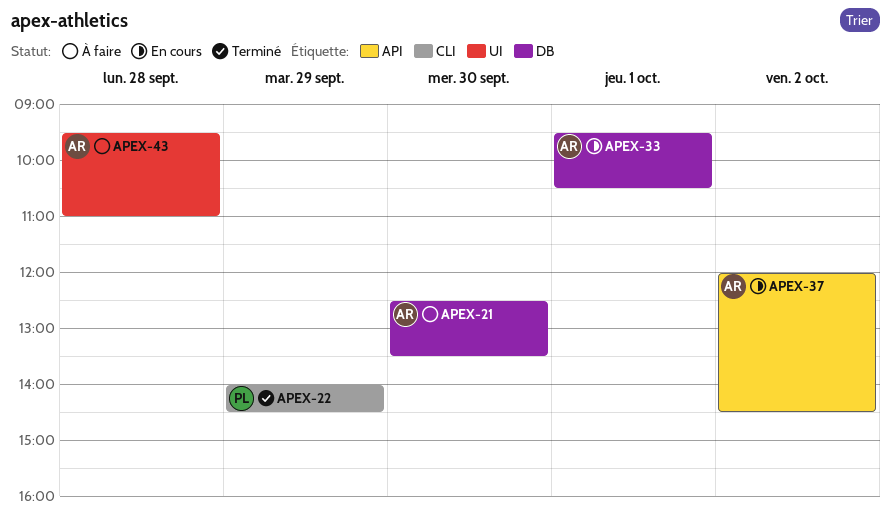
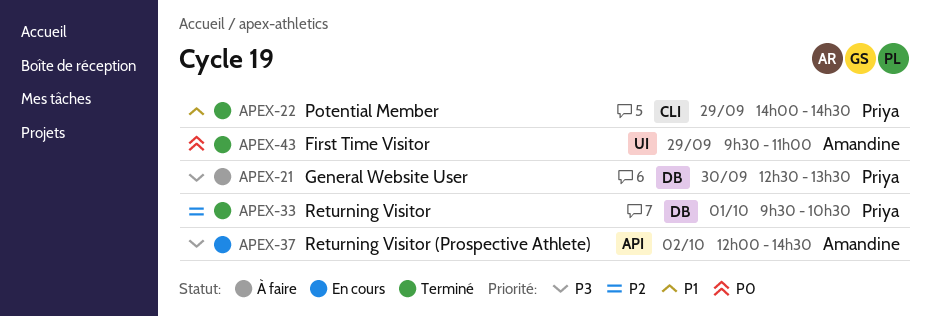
APEX-21, owner: Amandine -> Priya
APEX-33, status: En cours -> Terminé
APEX-33, owner: Amandine -> Priya
APEX-43, status: À faire -> Terminé
APEX-43, day: Sep 28 -> Sep 29

